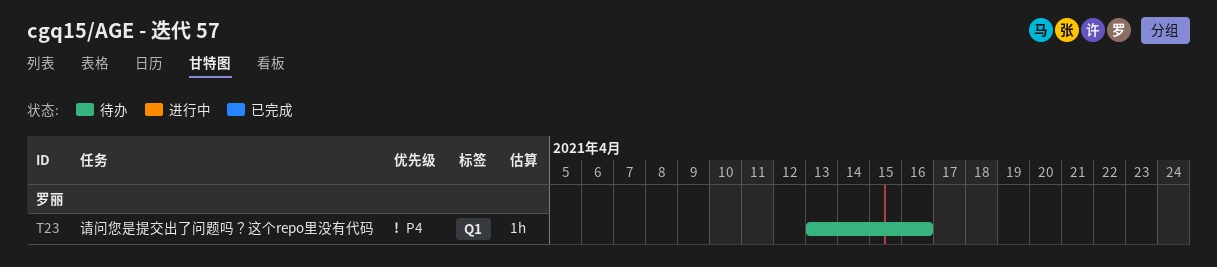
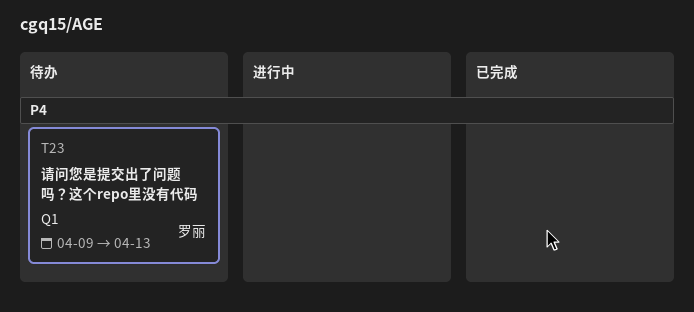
T23, start: Apr 13 -> Apr 9
T23, due: Apr 16 -> Apr 13

